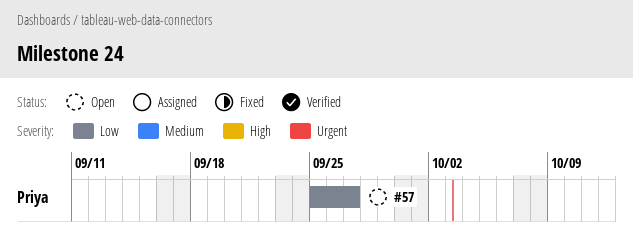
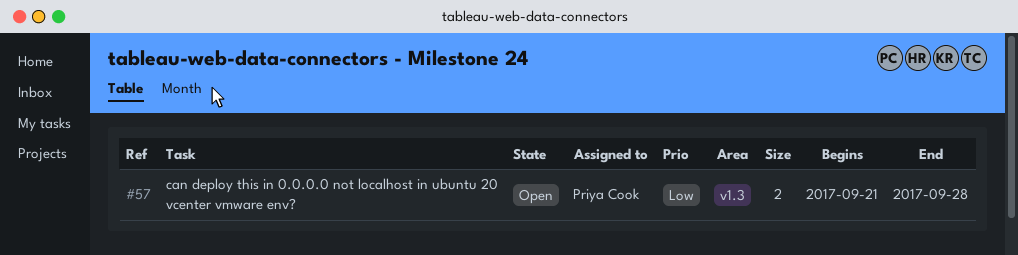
#57, start: Sep 25 -> Sep 21
#57, due: Sep 27 -> Sep 28

